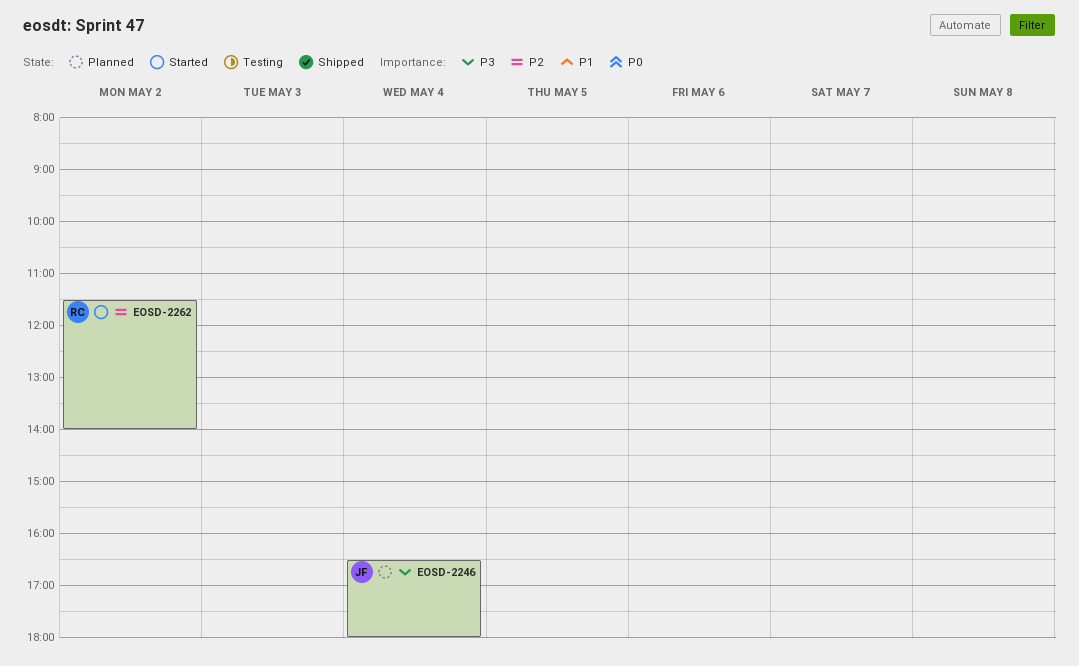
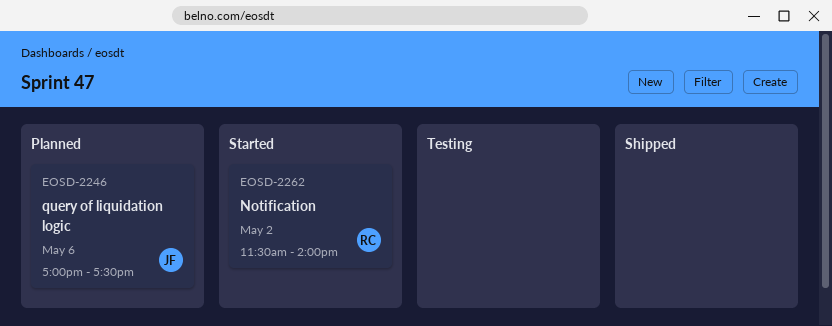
EOSD-2246, day: May 4 -> May 6
EOSD-2246, begins: 16:30 -> 17:00
EOSD-2246, ends: 18:00 -> 17:30

